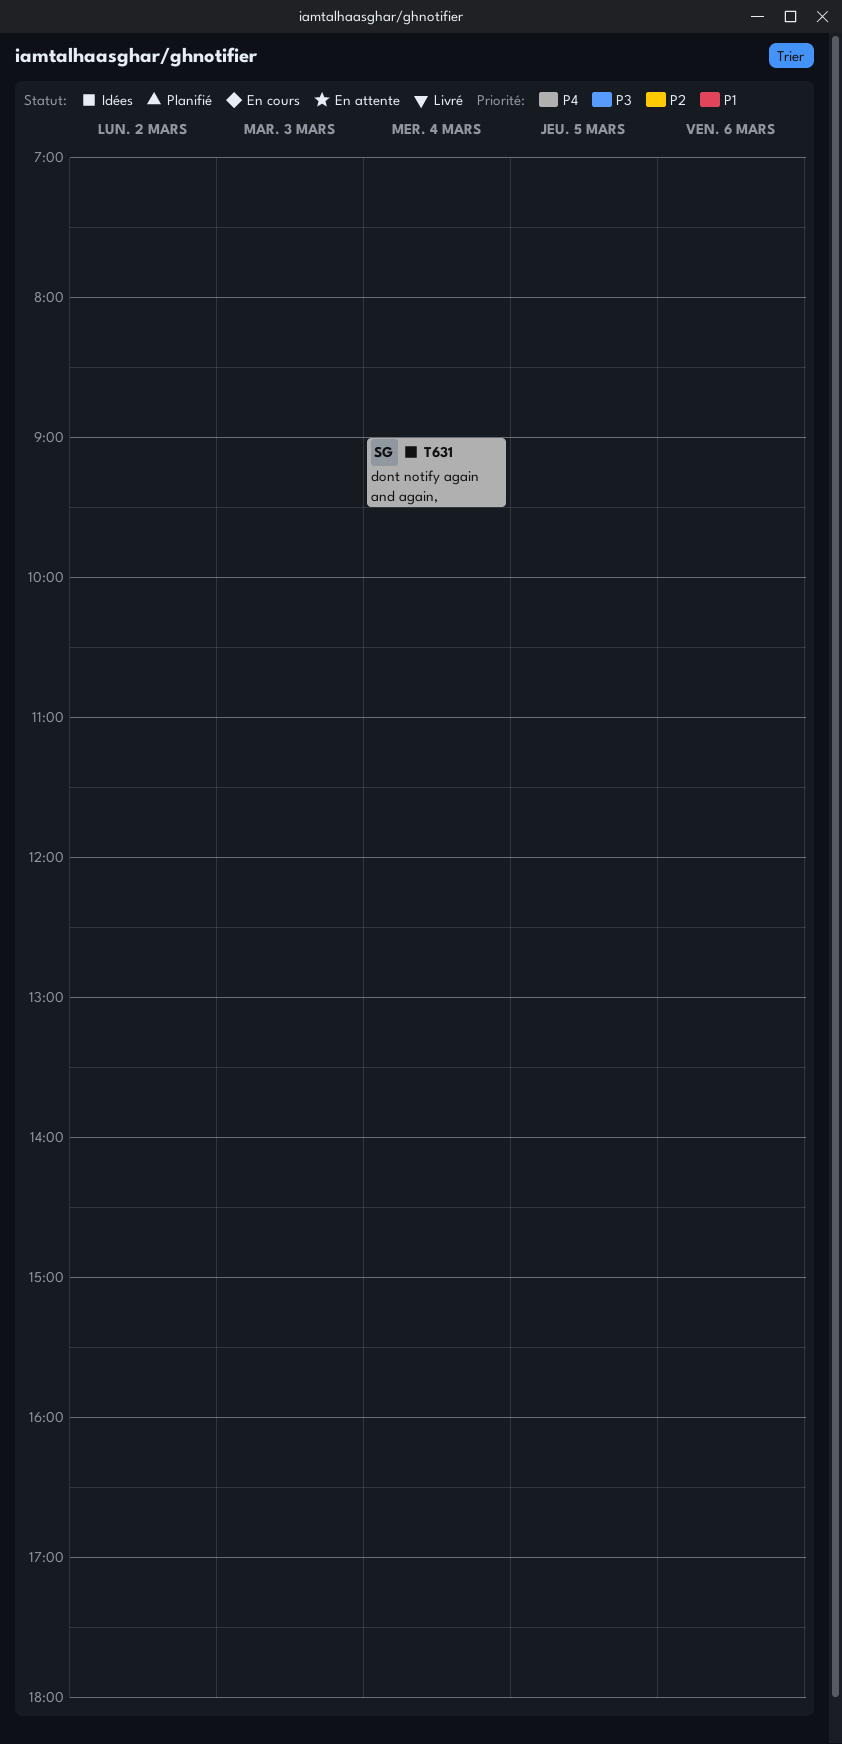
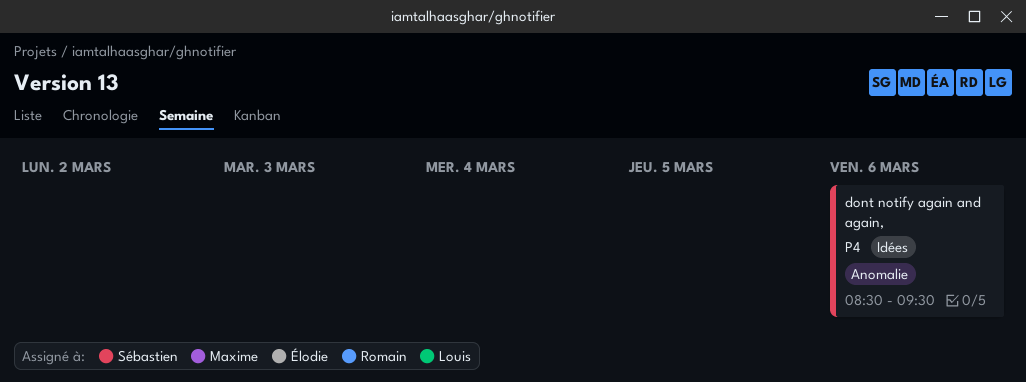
dont notify again and again,, day: Mar 4 -> Mar 6
dont notify again and again,, begins: 09:00 -> 08:30

